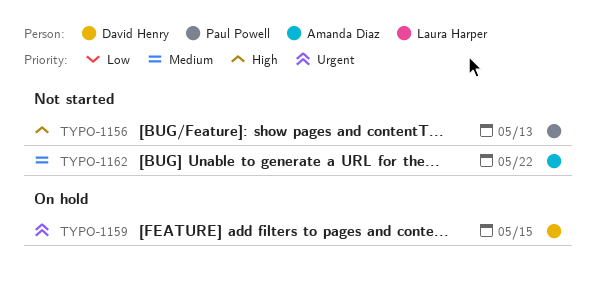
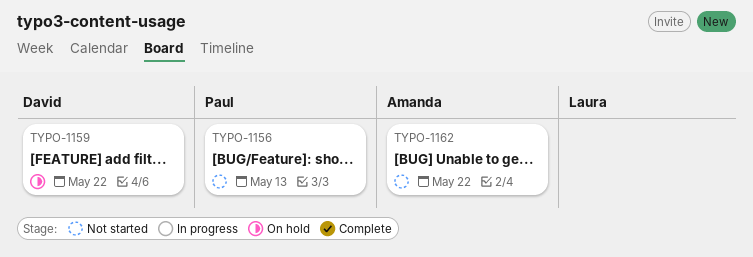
TYPO-1159, due: May 15 -> May 22

